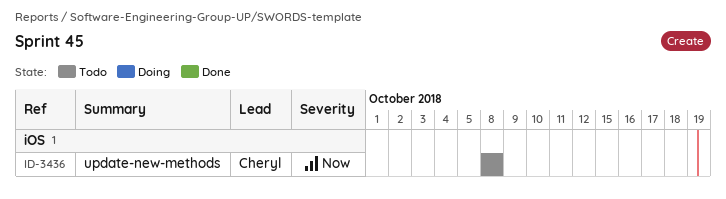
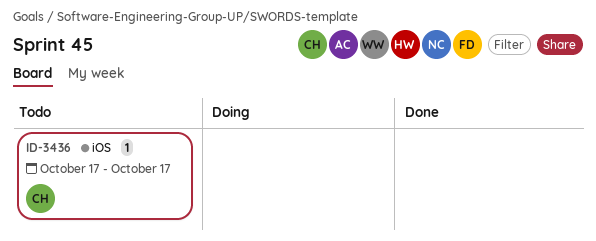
ID-3436, start: Oct 8 -> Oct 17
ID-3436, due: Oct 8 -> Oct 17

